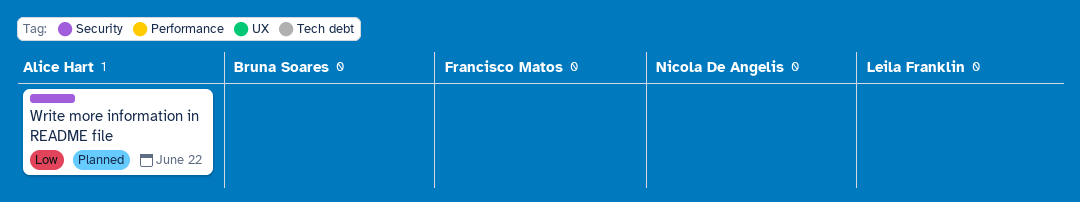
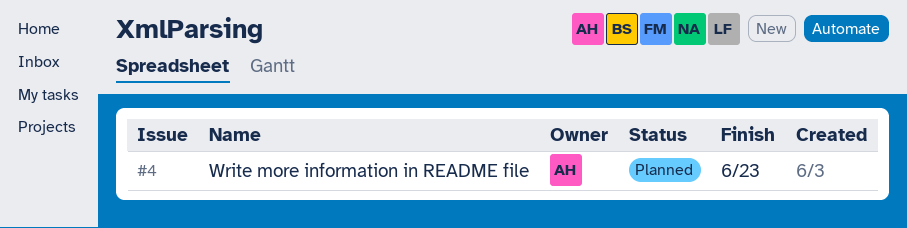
Write more information in README file, due: Jun 22 -> Jun 23

